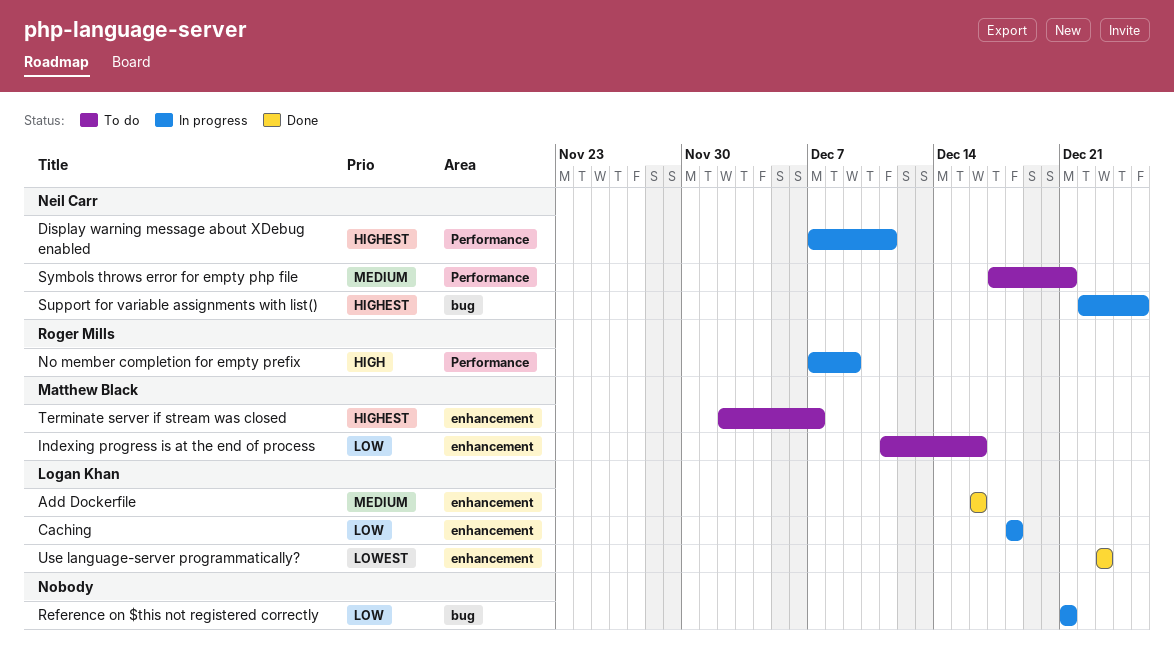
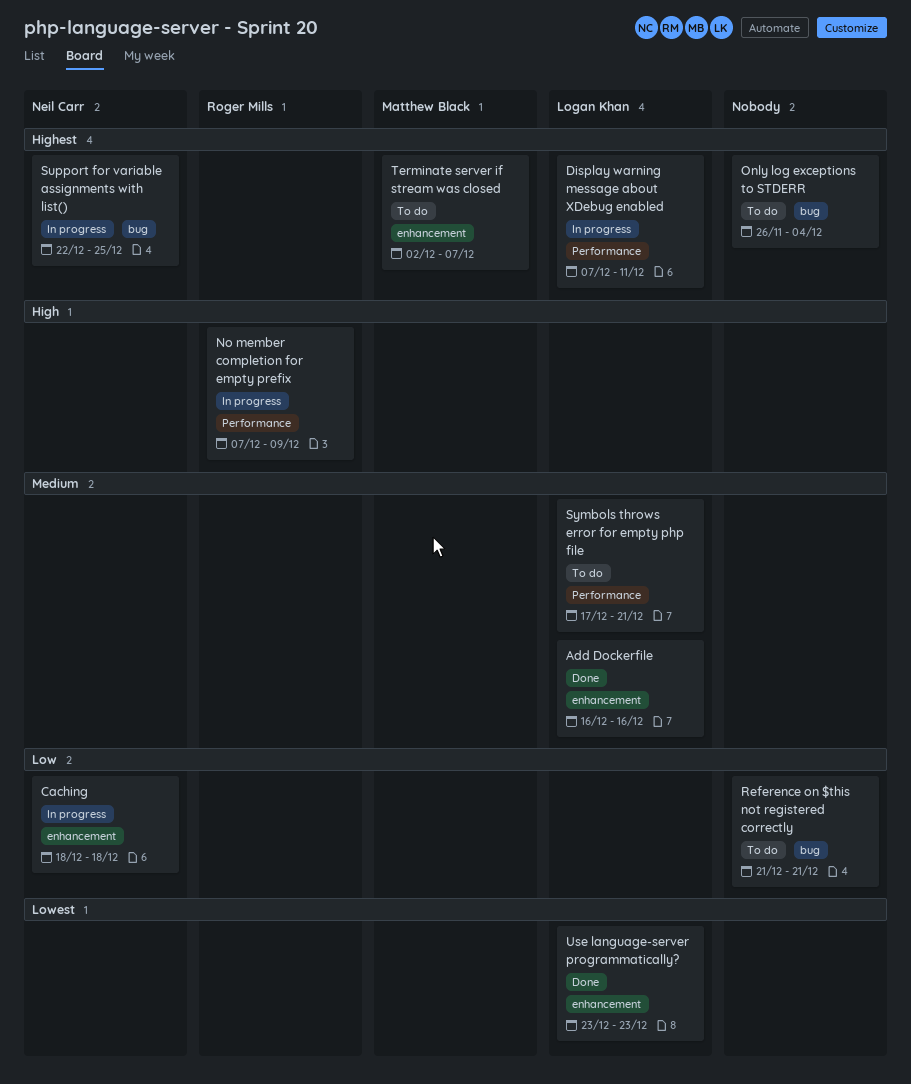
Caching, owner: Logan Khan -> Neil Carr
Display warning message about XDebug enabled, owner: Neil Carr -> Logan Khan
Indexing progress is at the end of process: present -> none
Only log exceptions to STDERR: none -> present
Reference on $this not registered correctly, status: In progress -> To do
Symbols throws error for empty php file, owner: Neil Carr -> Logan Khan

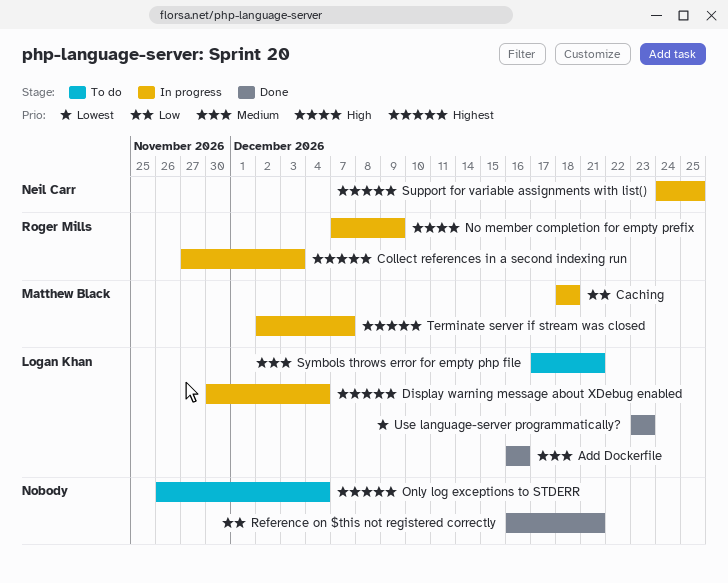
Caching, owner: Neil Carr -> Matthew Black
Collect references in a second indexing run: none -> present
Display warning message about XDebug enabled, start: Dec 7 -> Nov 30
Display warning message about XDebug enabled, due: Dec 11 -> Dec 4
Reference on $this not registered correctly, status: To do -> Done
Reference on $this not registered correctly, start: Dec 21 -> Dec 16
Support for variable assignments with list(), start: Dec 22 -> Dec 24
Terminate server if stream was closed, status: To do -> In progress

